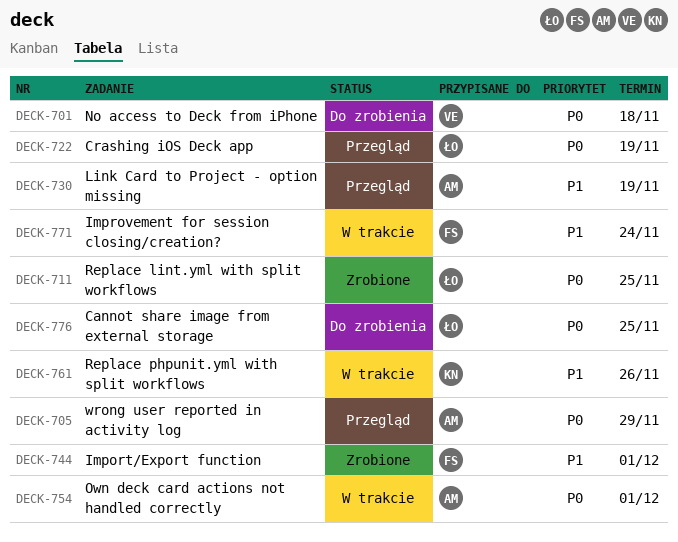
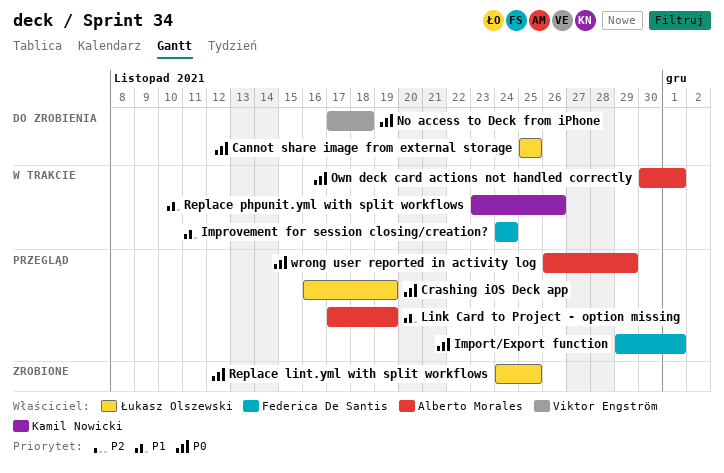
Import/Export function, status: Zrobione -> Przegląd
Import/Export function, priority: P1 -> P0

